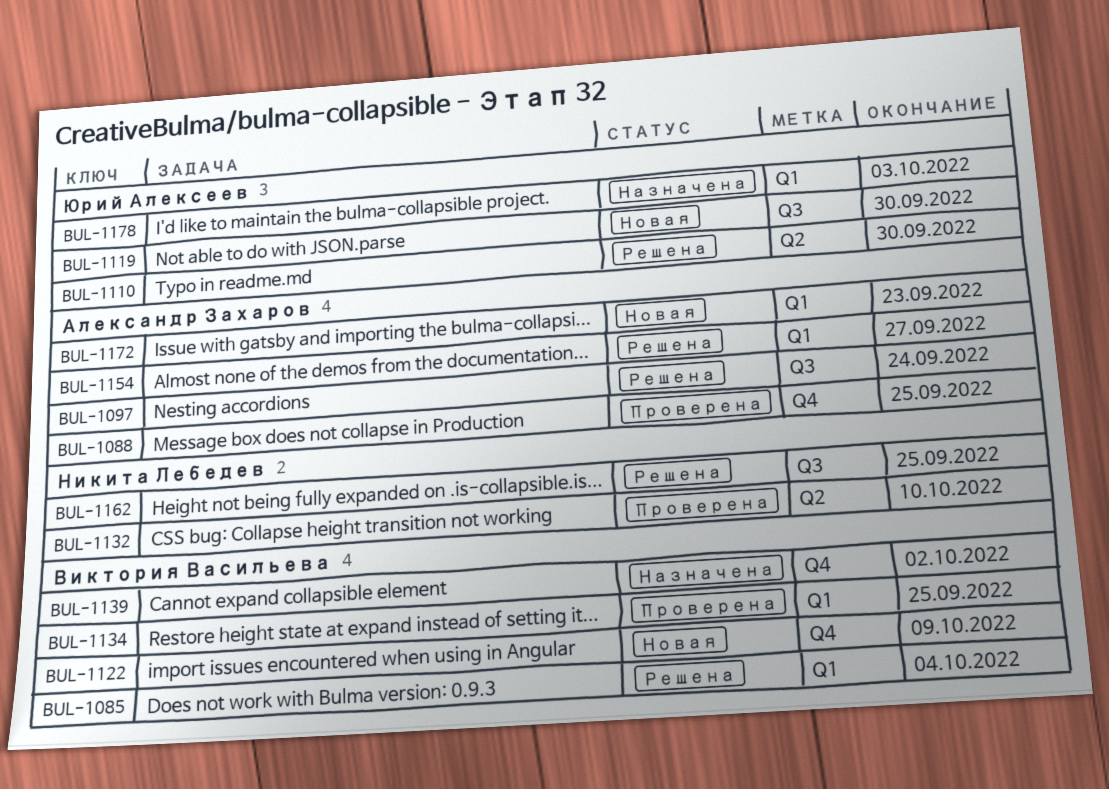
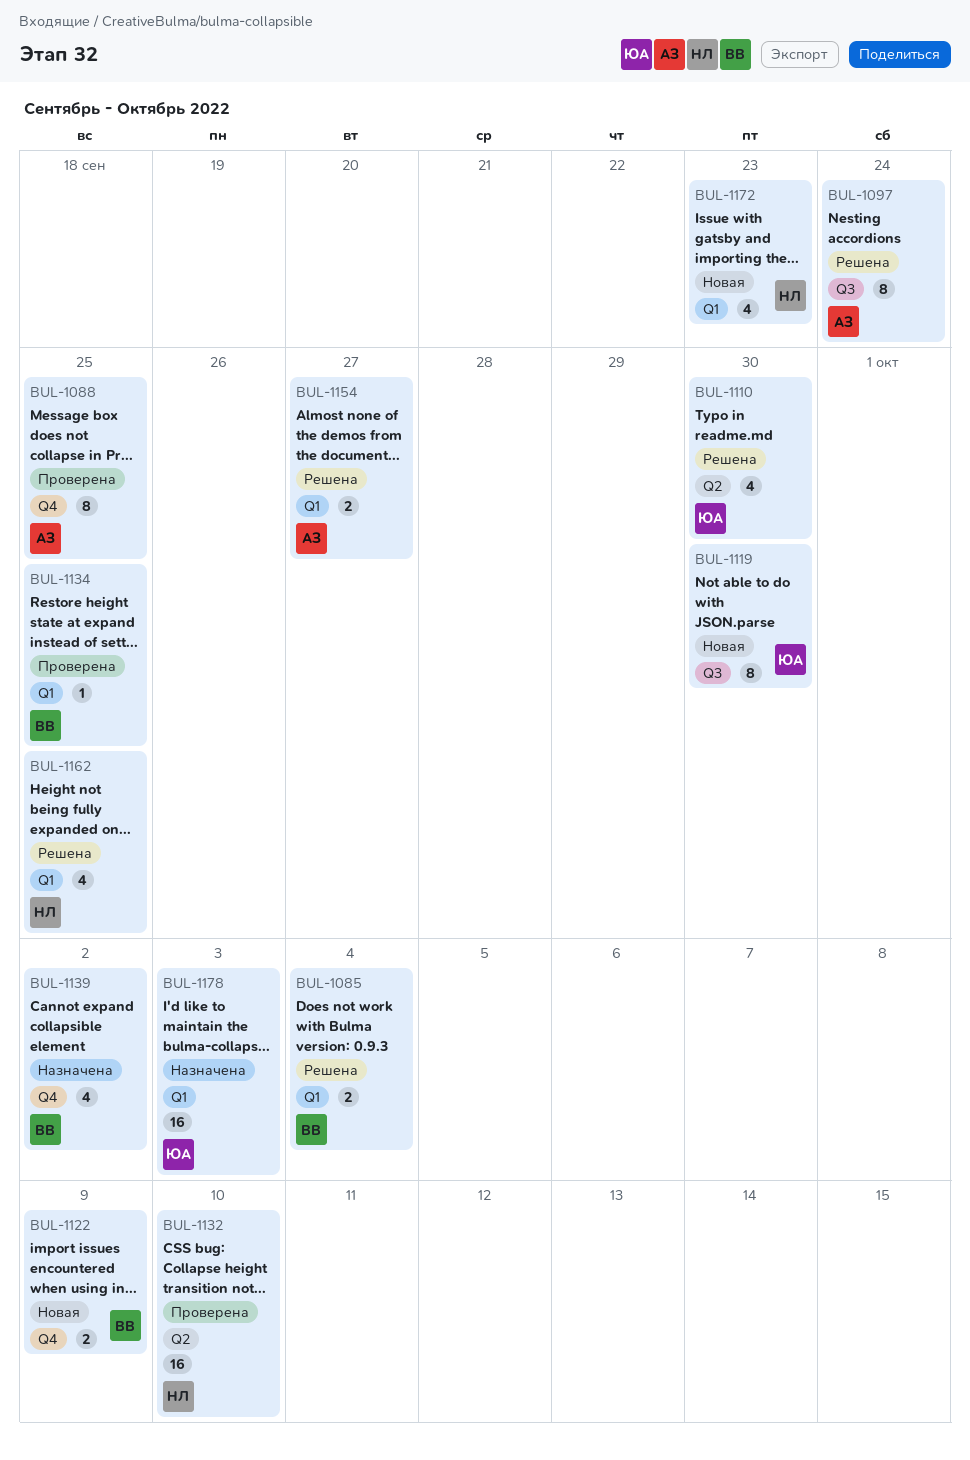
BUL-1162, label: Q3 -> Q1
BUL-1172, owner: Александр Захаров -> Никита Лебедев

